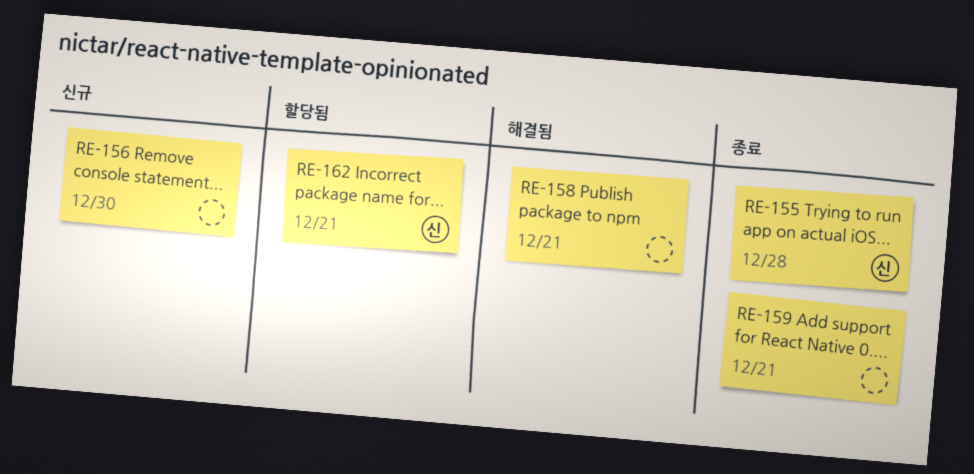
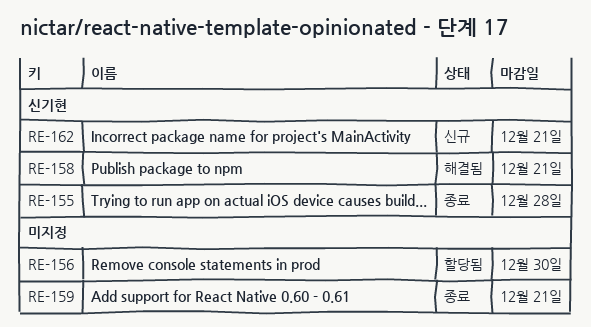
RE-156, status: 신규 -> 할당됨
RE-158, owner: none -> 신기현
RE-162, status: 할당됨 -> 신규

